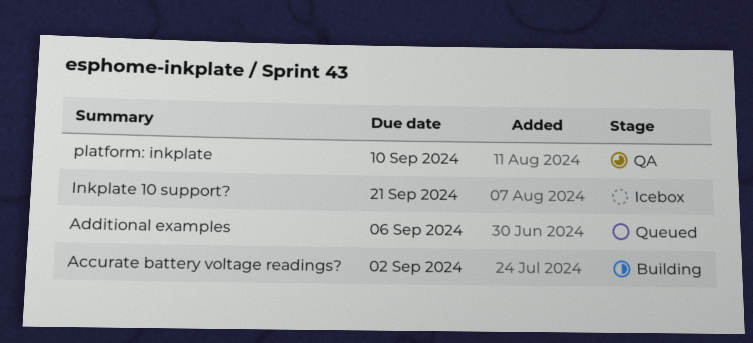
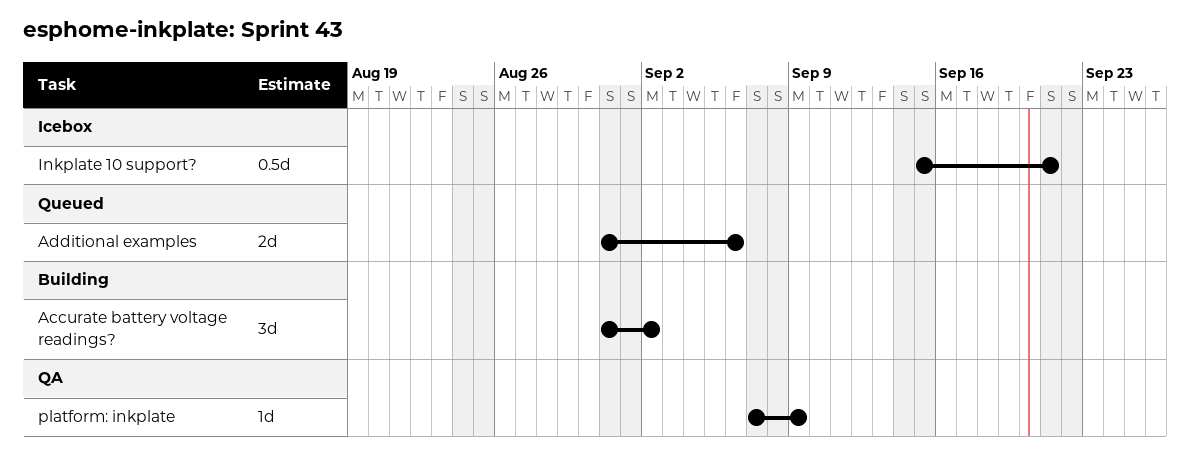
platform: inkplate, due: Sep 10 -> Sep 9

